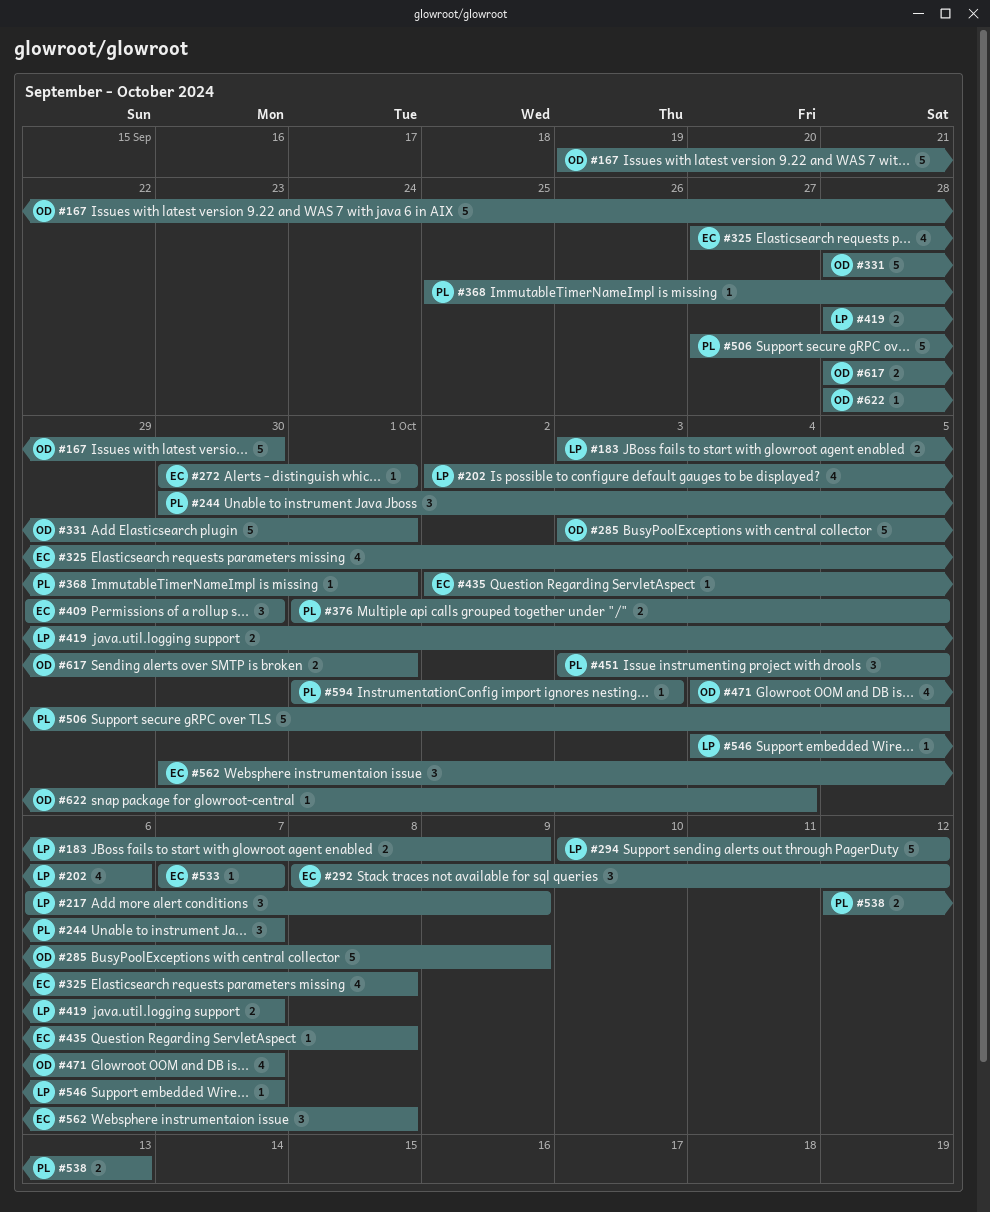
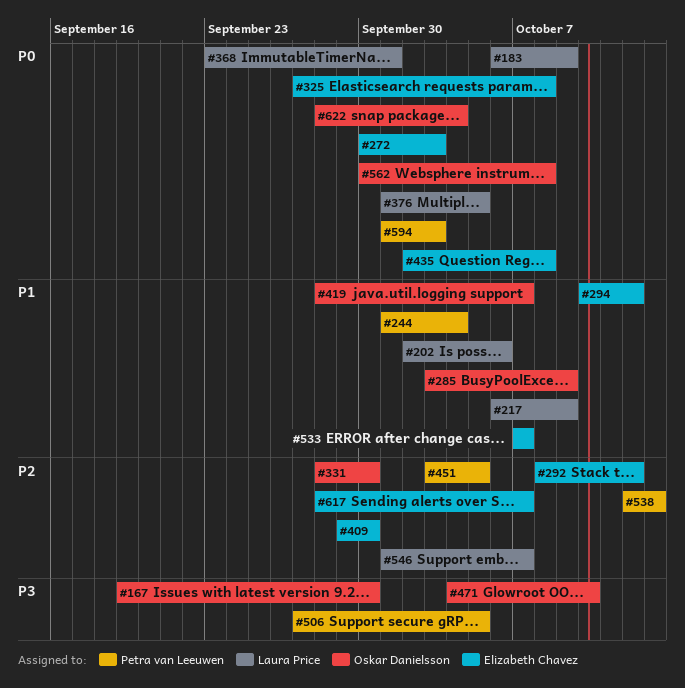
#183, start: Oct 3 -> Oct 6
#244, start: Sep 30 -> Oct 1
#244, due: Oct 7 -> Oct 4
#272, due: Oct 1 -> Oct 3
#294, owner: Laura Price -> Elizabeth Chavez
#331, due: Oct 1 -> Sep 30
#368, owner: Petra van Leeuwen -> Laura Price
#368, start: Sep 25 -> Sep 23
#376, owner: Petra van Leeuwen -> Laura Price
#419, owner: Laura Price -> Oskar Danielsson
#471, due: Oct 7 -> Oct 10
#546, start: Oct 4 -> Oct 1
#562, owner: Elizabeth Chavez -> Oskar Danielsson
#617, owner: Oskar Danielsson -> Elizabeth Chavez
#617, due: Oct 1 -> Oct 7

